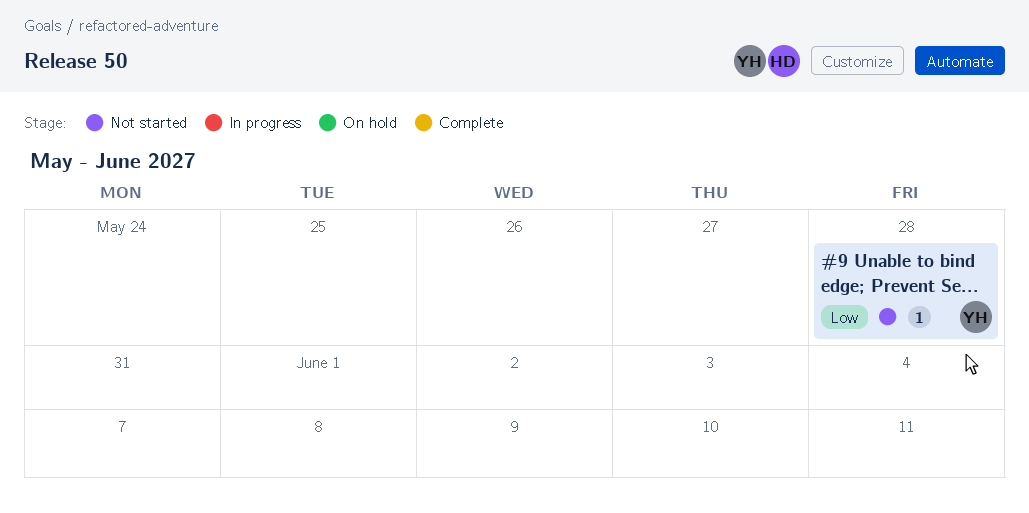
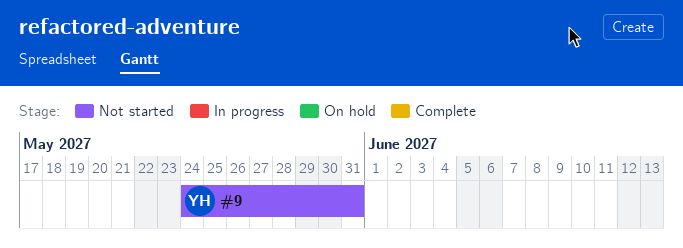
#9, due: May 28 -> May 31

